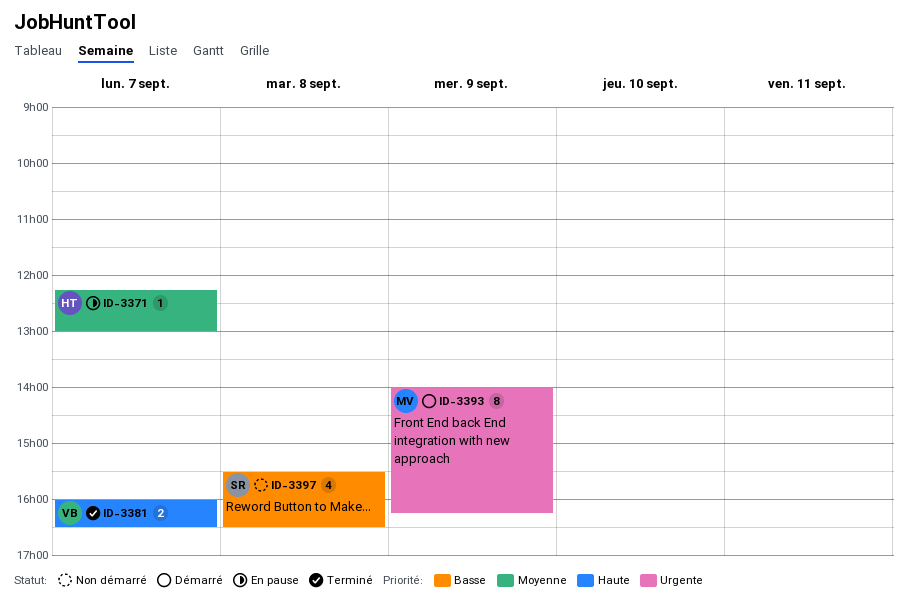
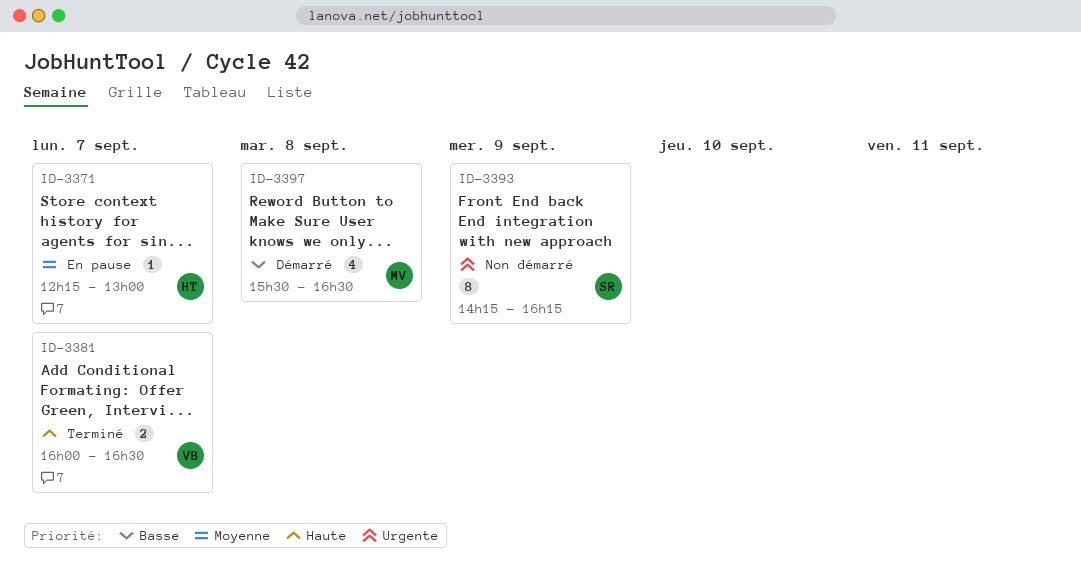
ID-3393, status: Démarré -> Non démarré
ID-3393, owner: MV -> SR
ID-3393, begins: 14:00 -> 14:15
ID-3397, status: Non démarré -> Démarré
ID-3397, owner: SR -> MV

